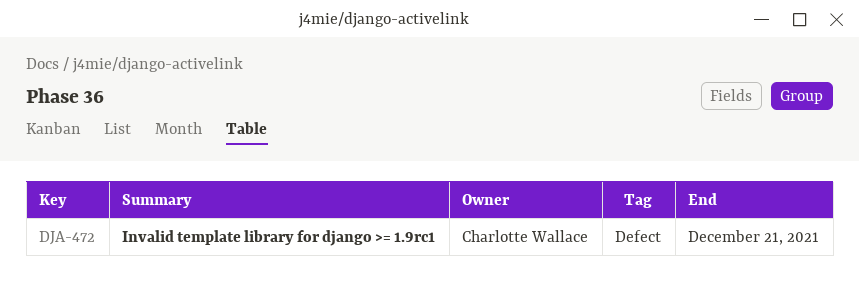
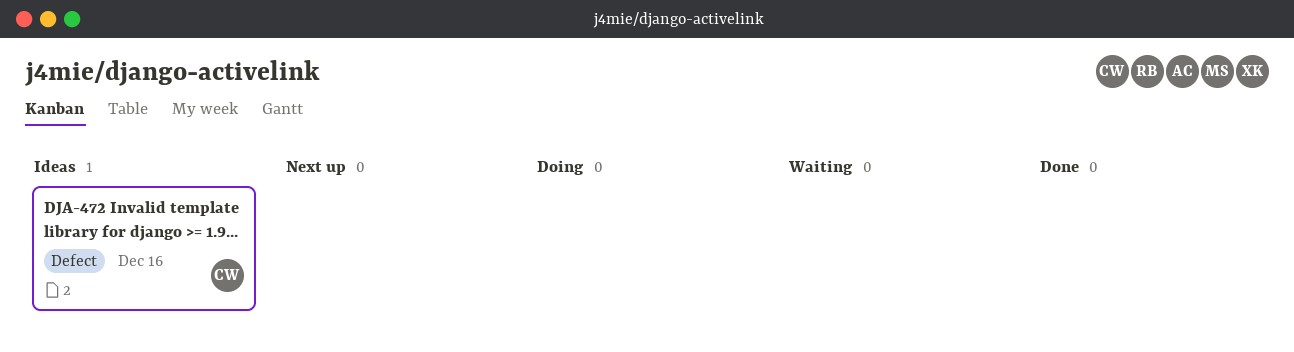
DJA-472, due: Dec 21 -> Dec 16

